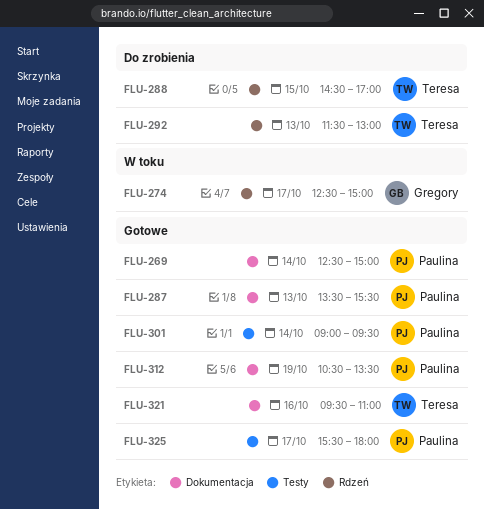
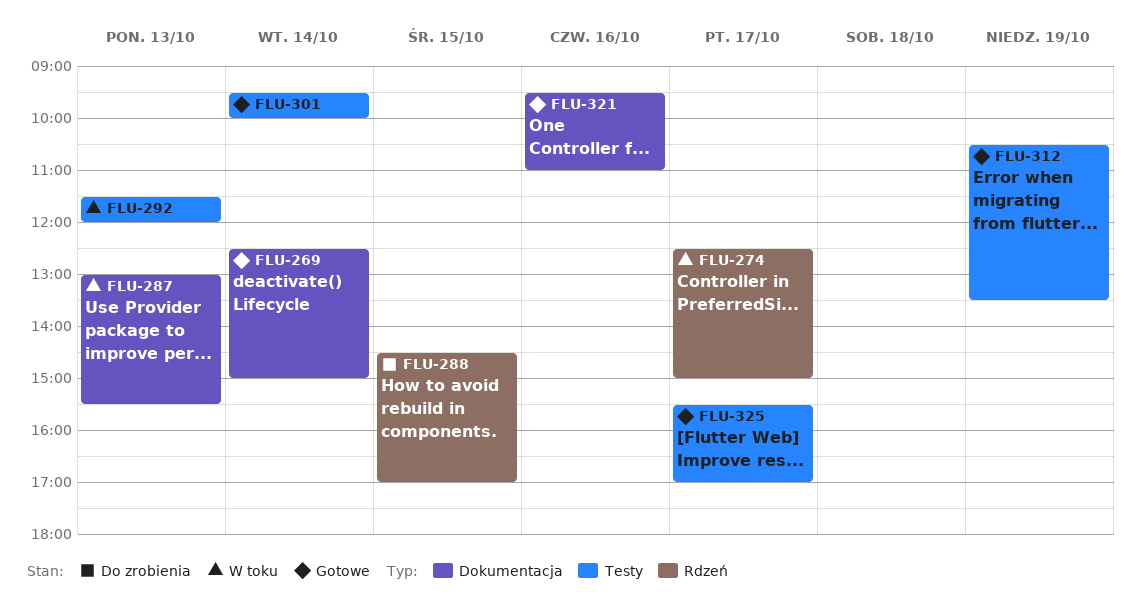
FLU-287, status: Gotowe -> W toku
FLU-287, begins: 13:30 -> 13:00
FLU-292, status: Do zrobienia -> W toku
FLU-292, label: Rdzeń -> Testy
FLU-292, ends: 13:00 -> 12:00
FLU-301, begins: 09:00 -> 09:30
FLU-301, ends: 09:30 -> 10:00
FLU-312, label: Dokumentacja -> Testy
FLU-325, ends: 18:00 -> 17:00

